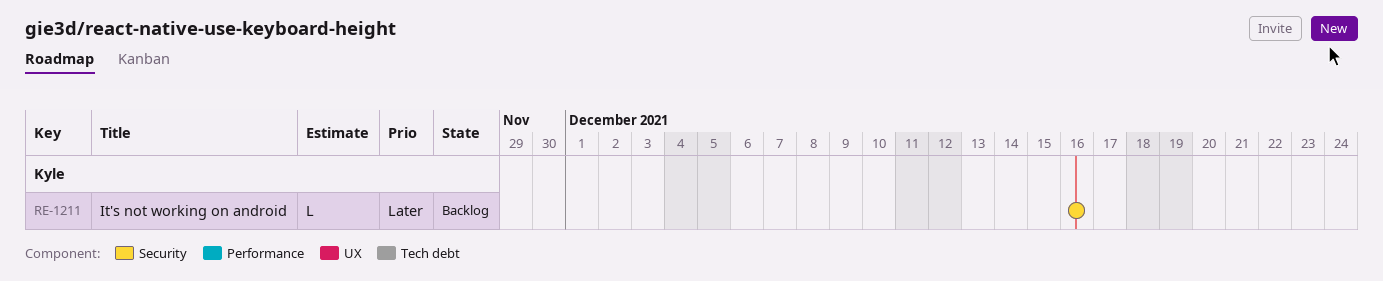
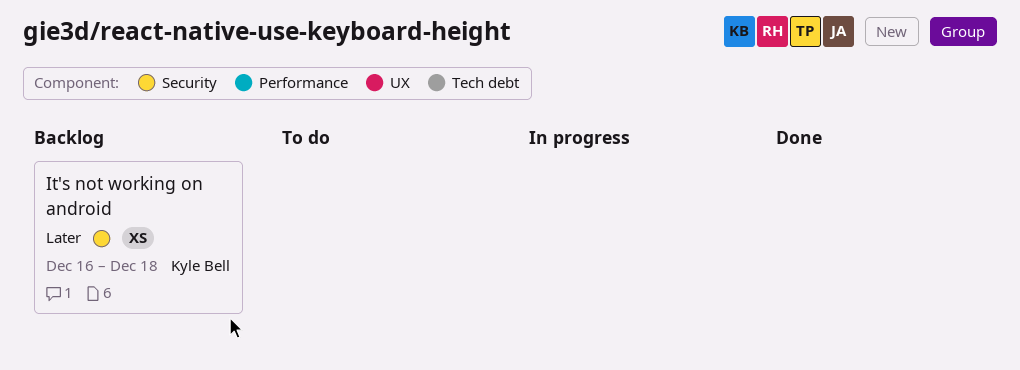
It's not working on android, estimate: L -> XS
It's not working on android, due: Dec 16 -> Dec 18

